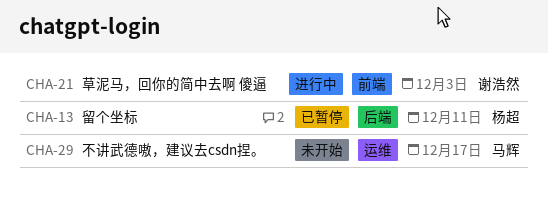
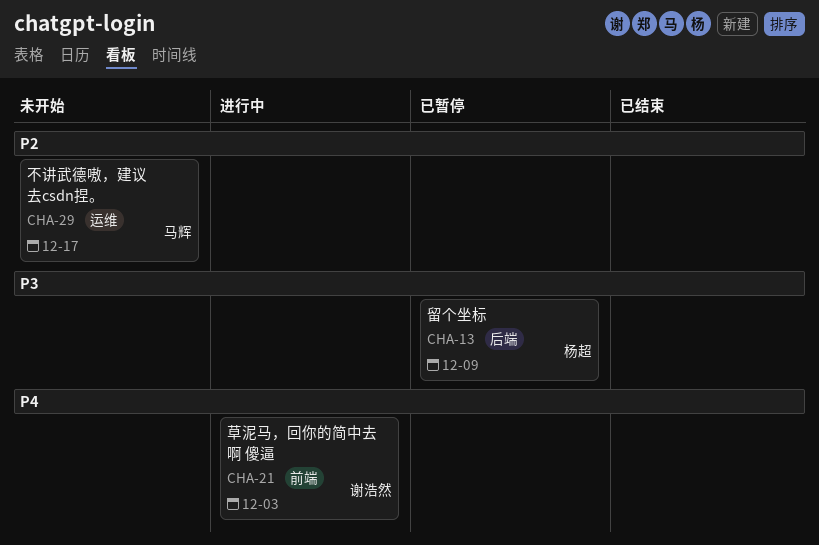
CHA-13, due: Dec 11 -> Dec 9

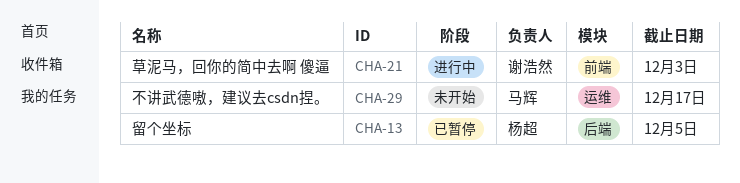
CHA-13, due: Dec 9 -> Dec 5

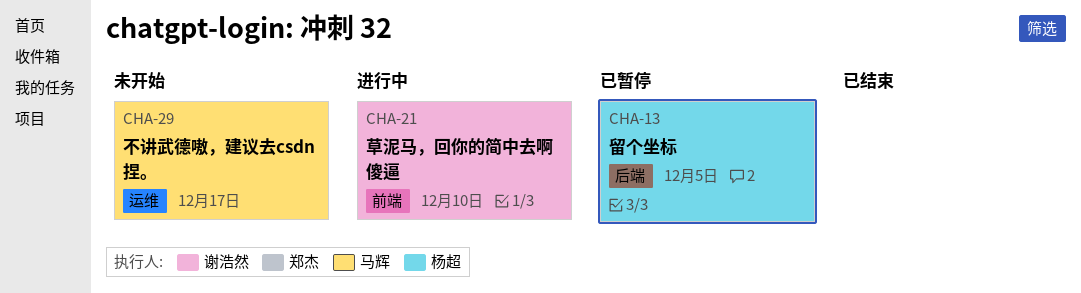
CHA-21, due: Dec 3 -> Dec 10

